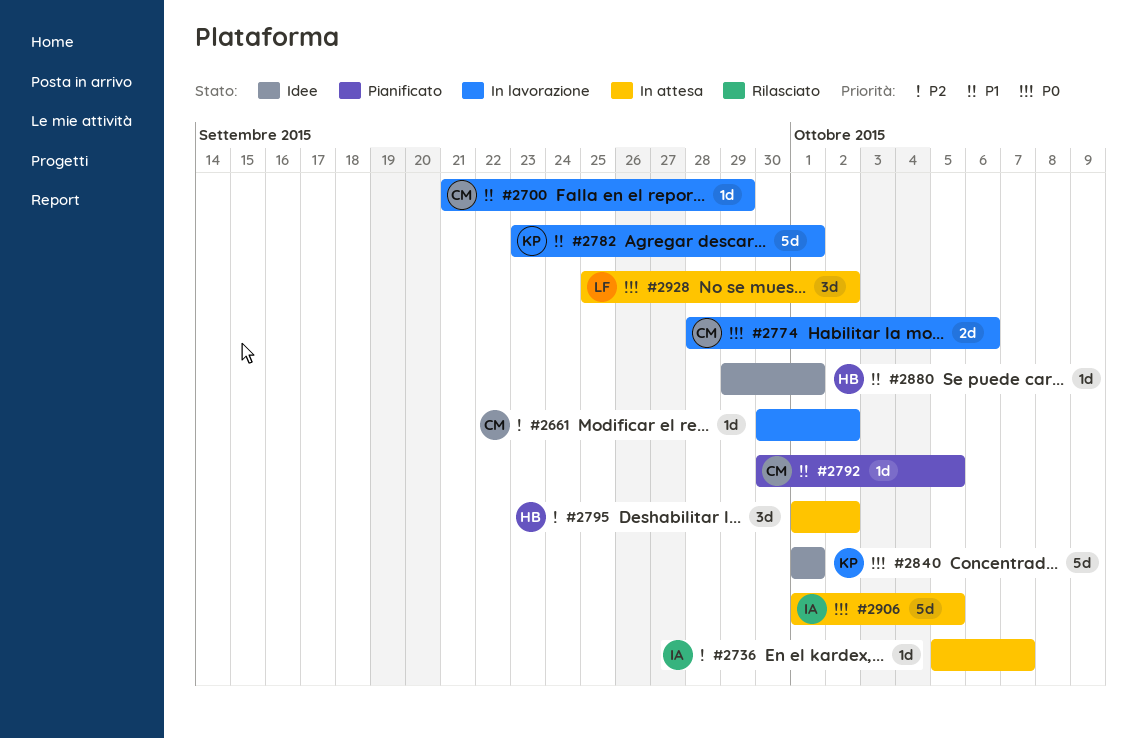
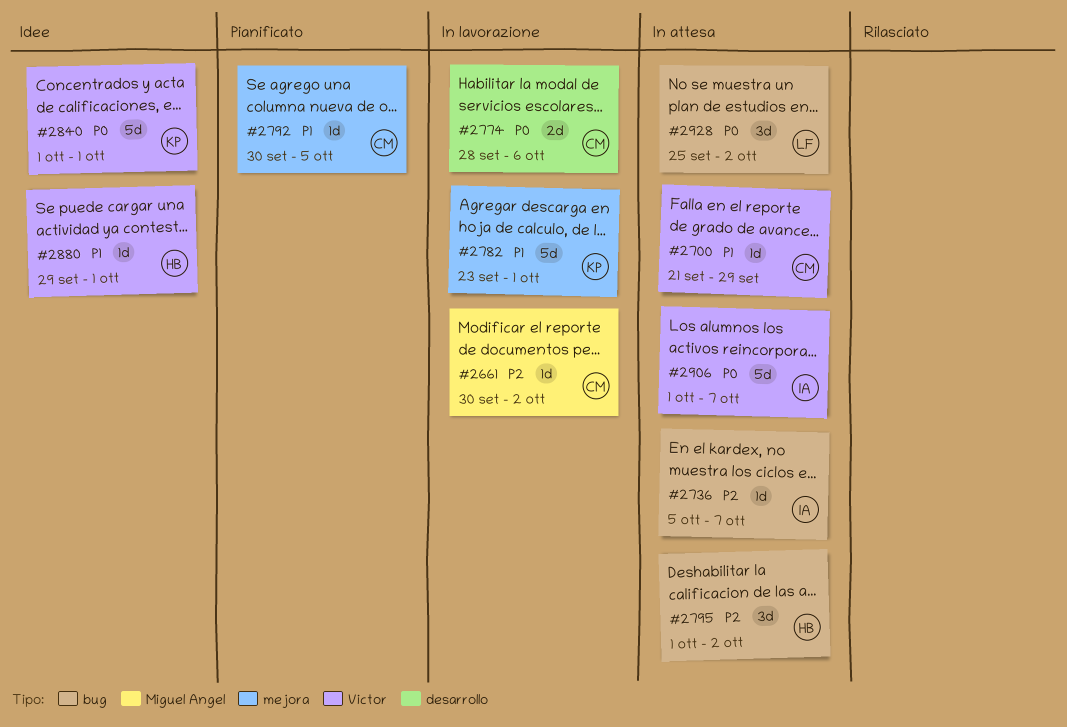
#2700, status: In lavorazione -> In attesa
#2906, due: Oct 5 -> Oct 7

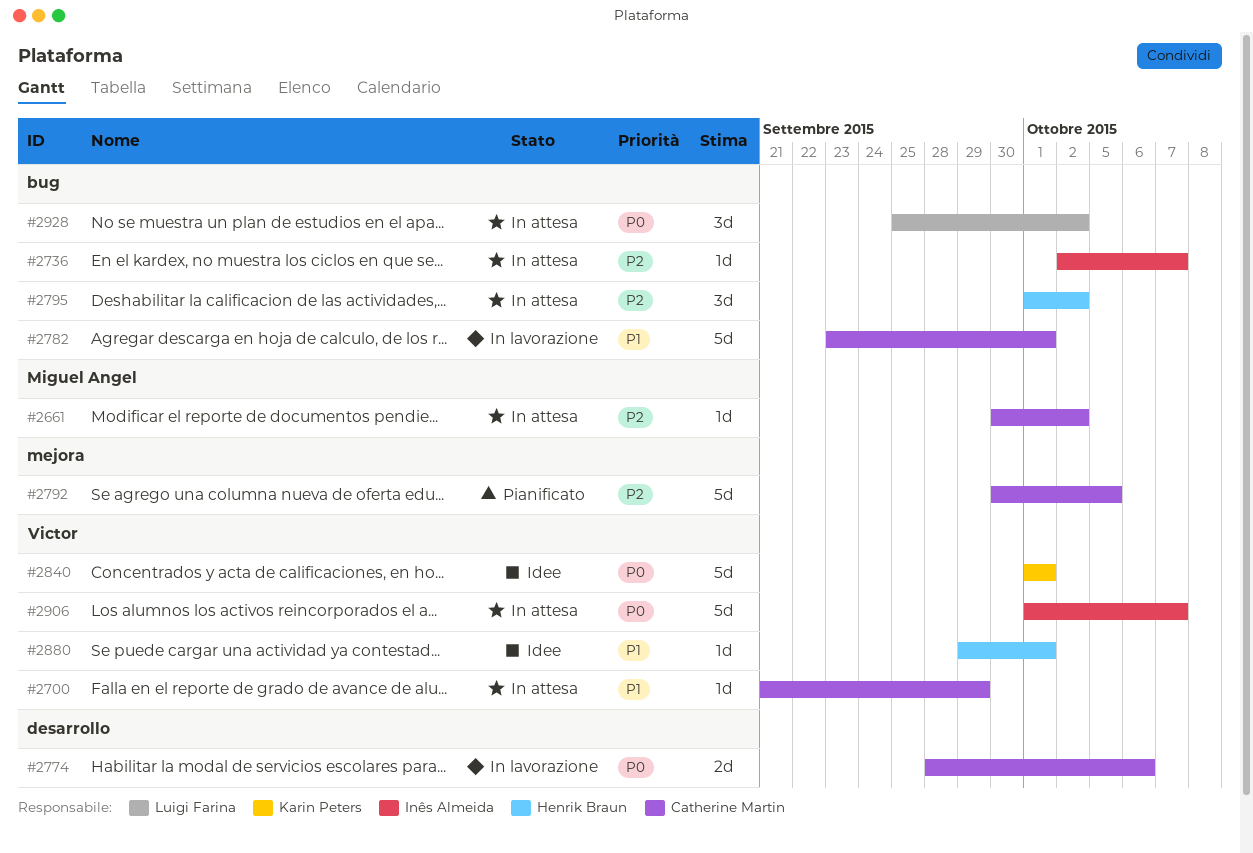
#2661, status: In lavorazione -> In attesa
#2736, start: Oct 5 -> Oct 2
#2782, owner: Karin Peters -> Catherine Martin
#2782, label: mejora -> bug
#2792, priority: P1 -> P2
#2792, estimate: 1d -> 5d

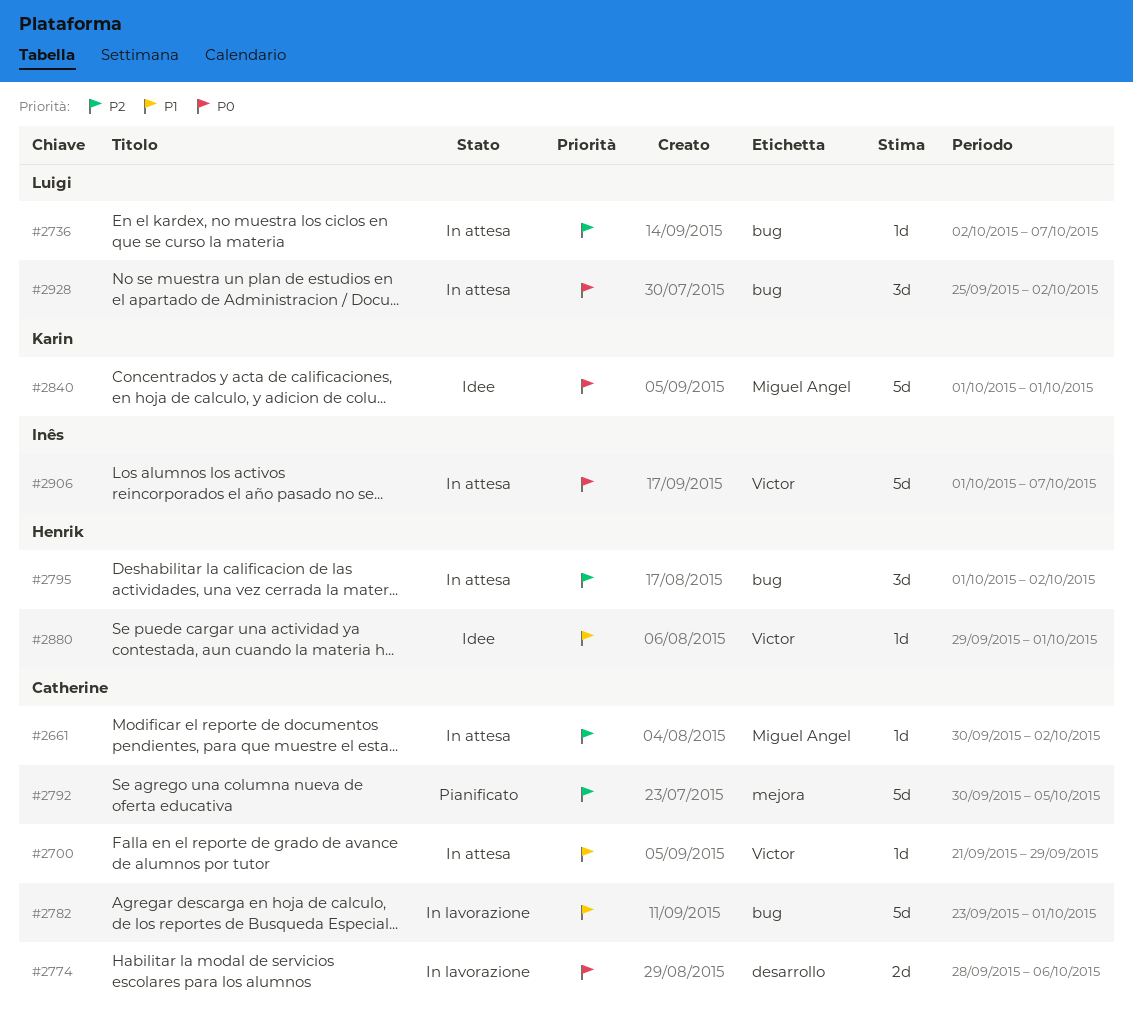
#2736, owner: Inês Almeida -> Luigi Farina
#2840, label: Victor -> Miguel Angel

